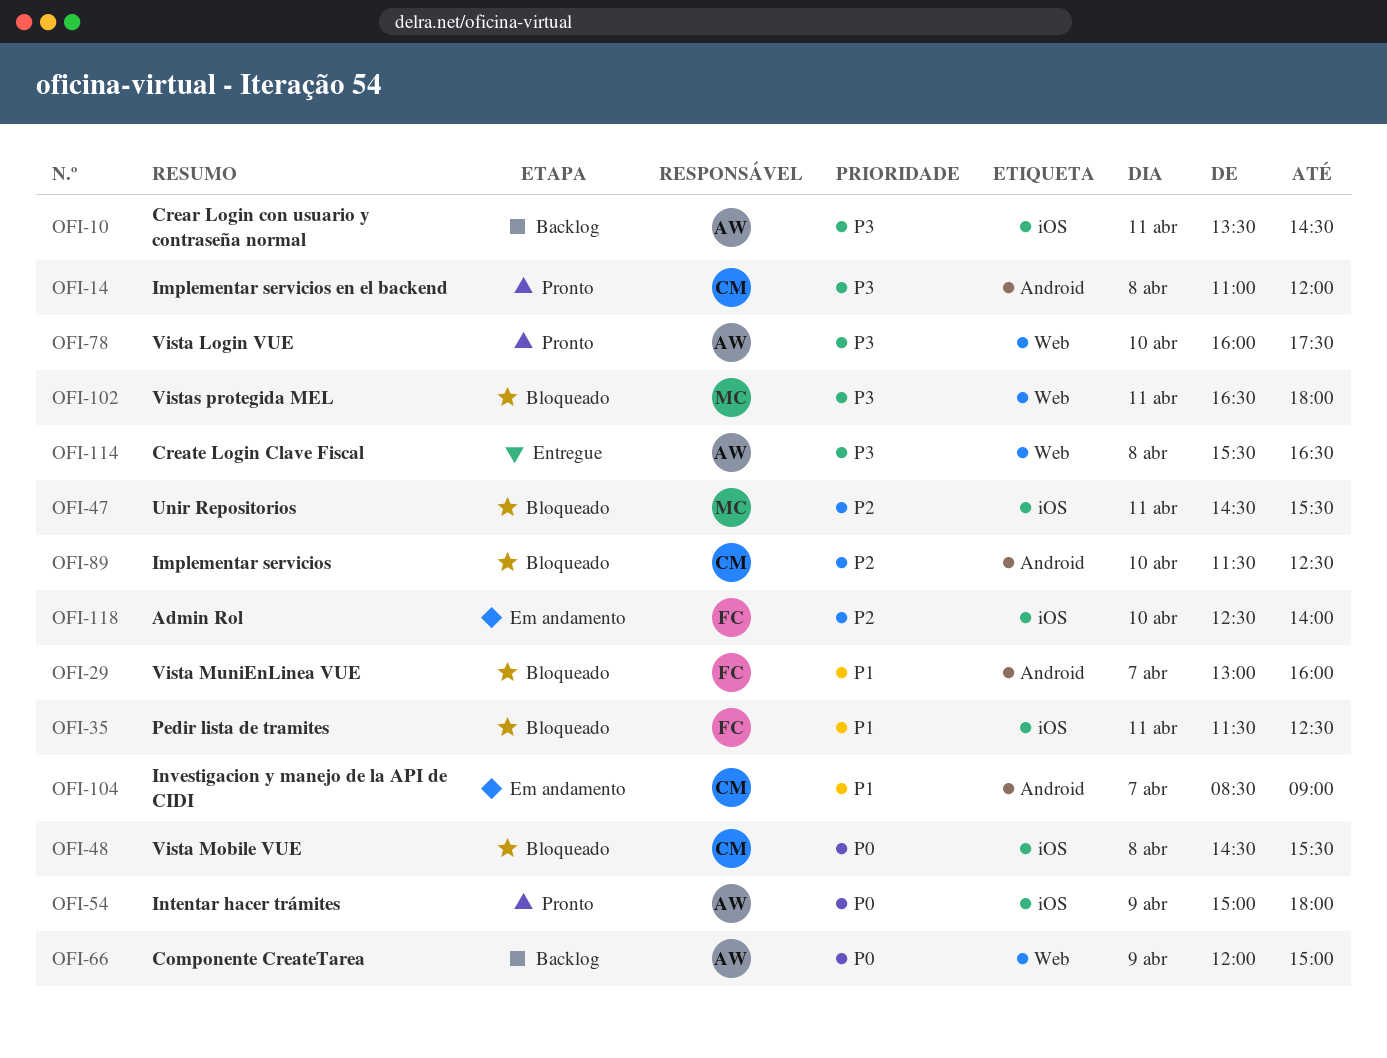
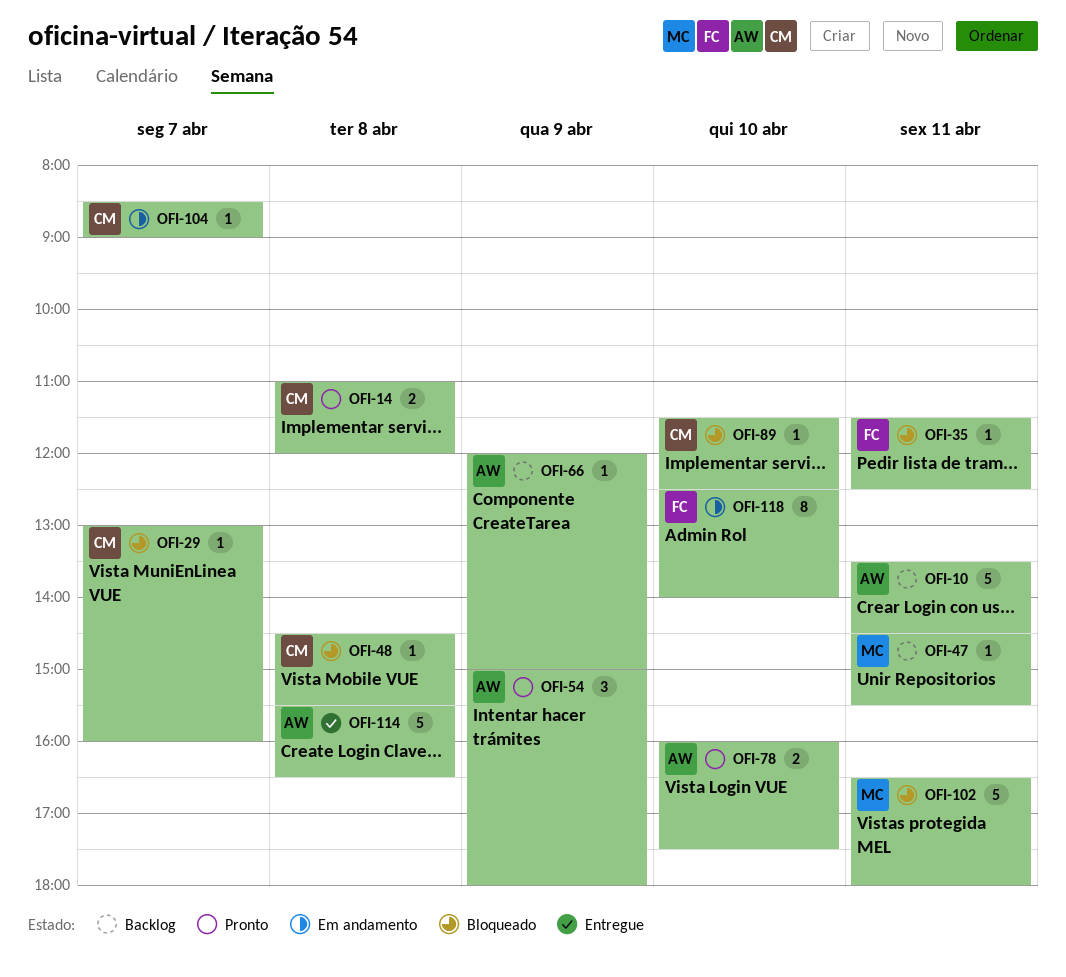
OFI-29, owner: FC -> CM
OFI-47, status: Bloqueado -> Backlog

